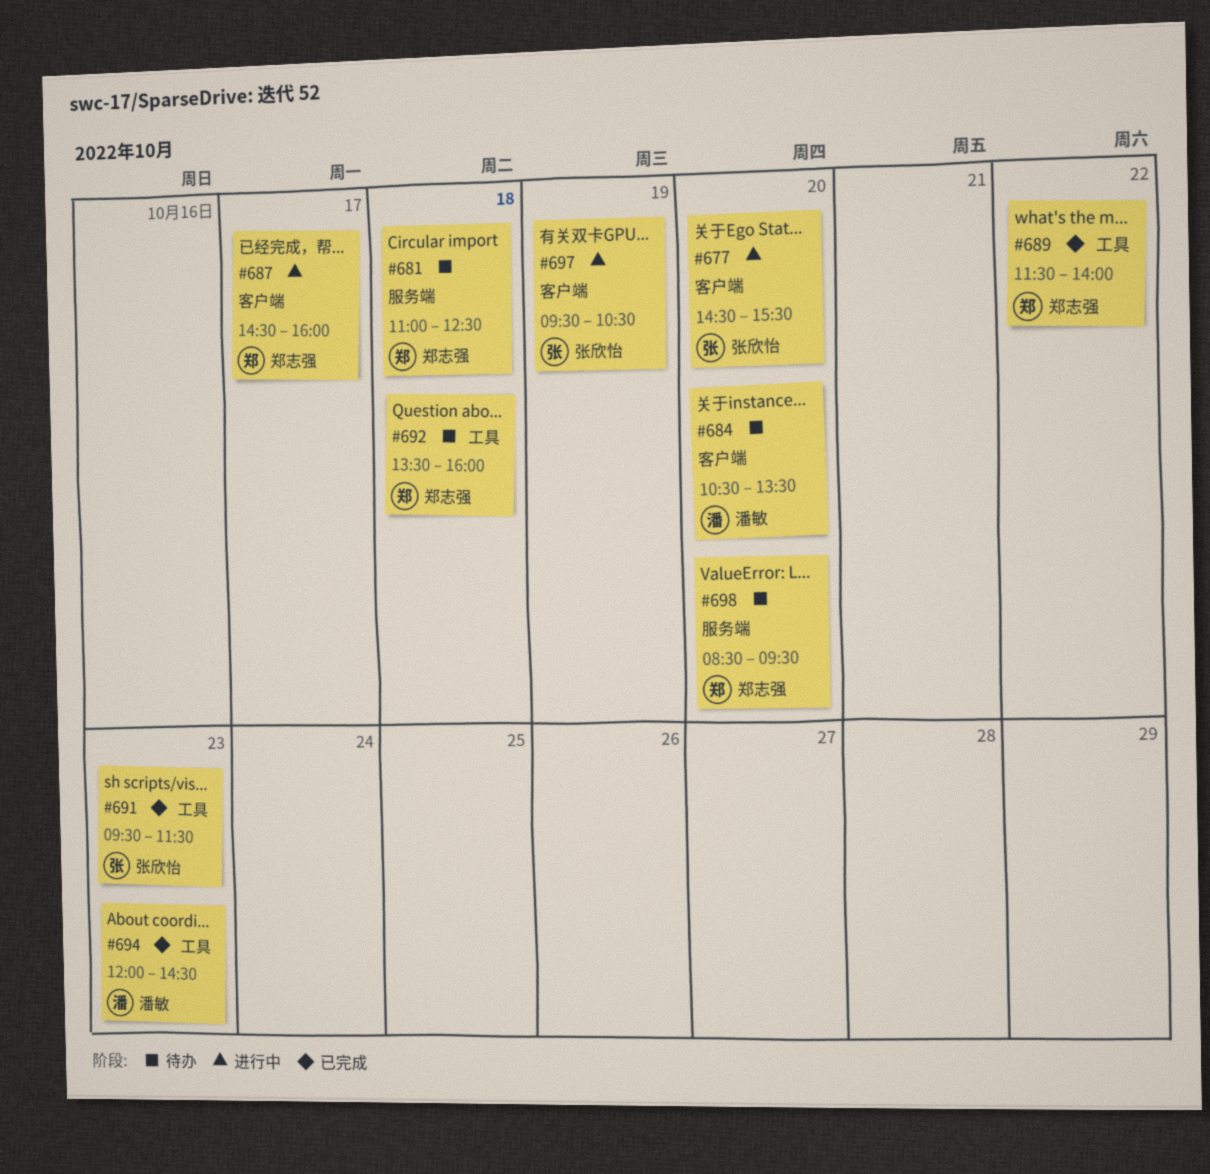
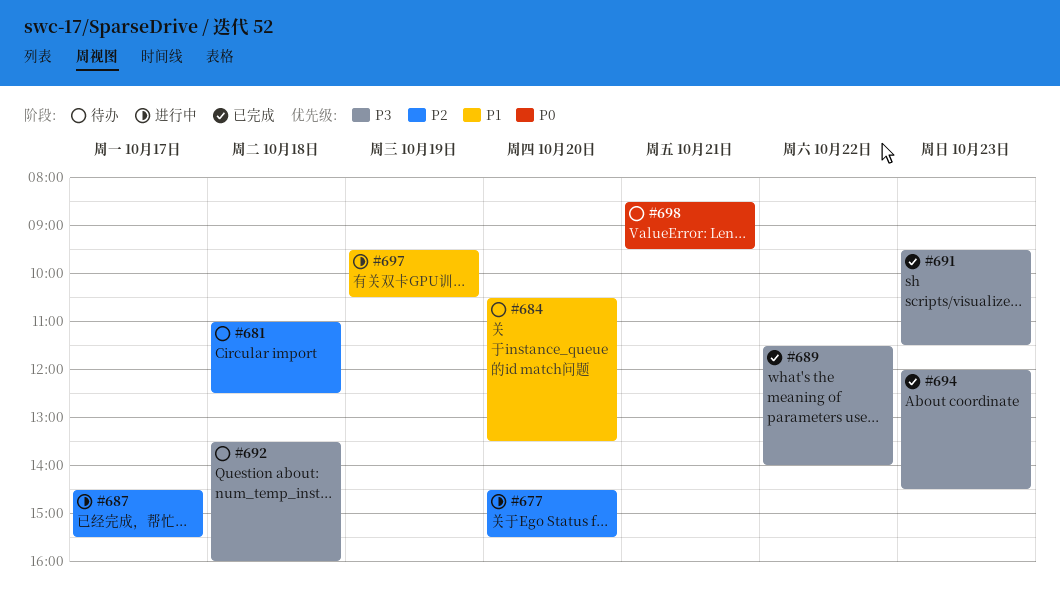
#687, ends: 16:00 -> 15:30
#698, day: Oct 20 -> Oct 21

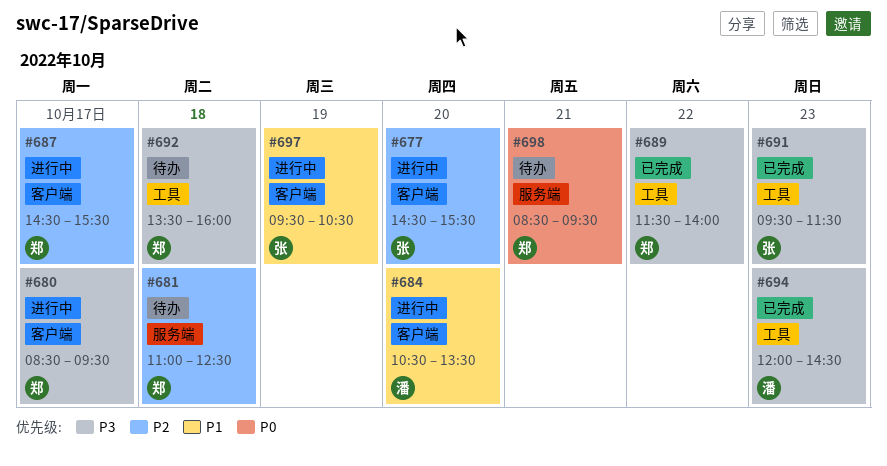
#680: none -> present
#684, status: 待办 -> 进行中

